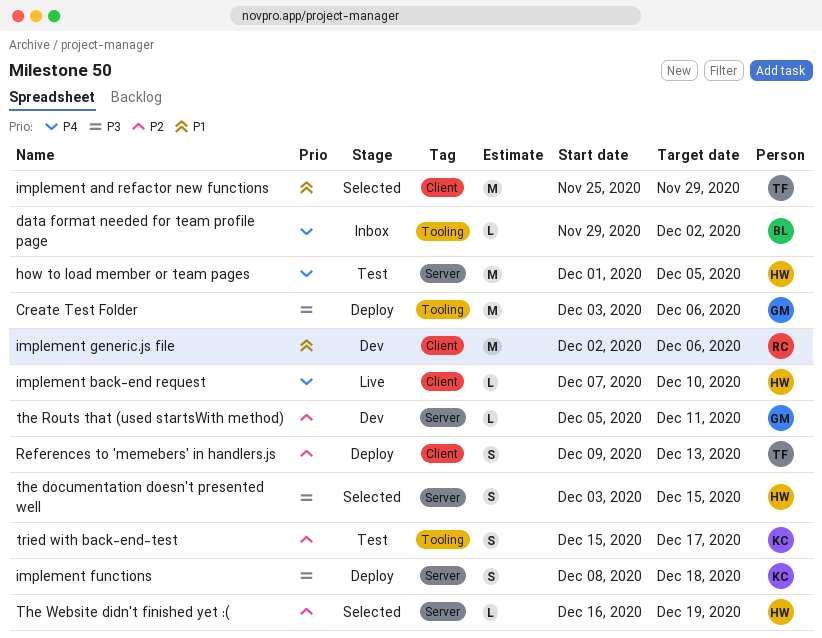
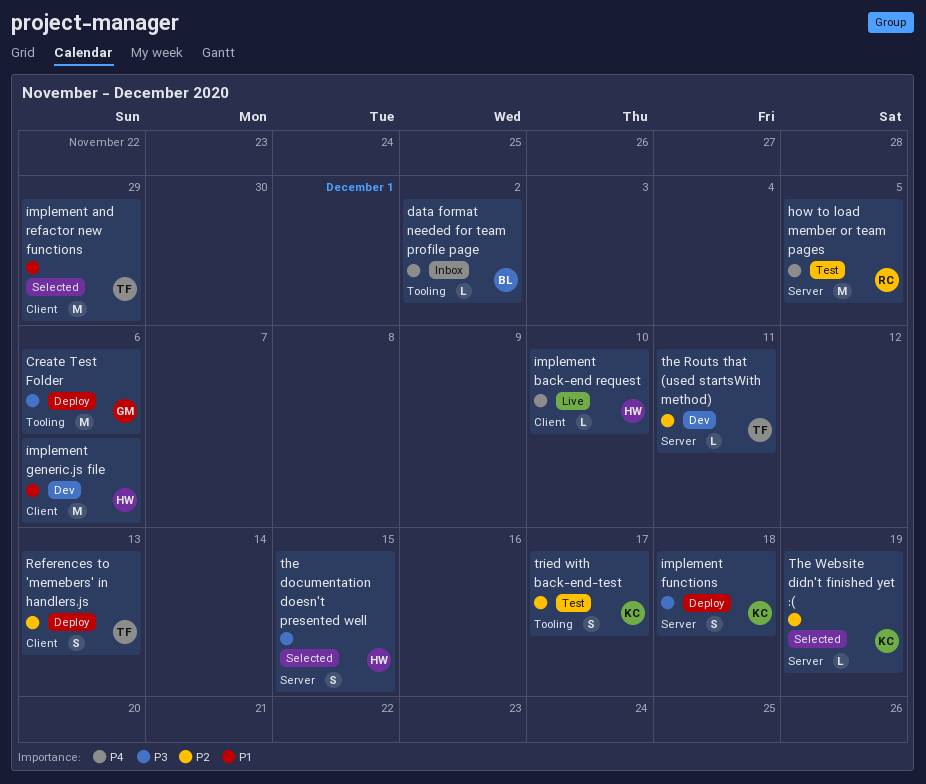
how to load member or team pages, owner: HW -> RC
implement generic.js file, owner: RC -> HW
the Routs that (used startsWith method), owner: GM -> TF
The Website didn't finished yet :(, owner: HW -> KC

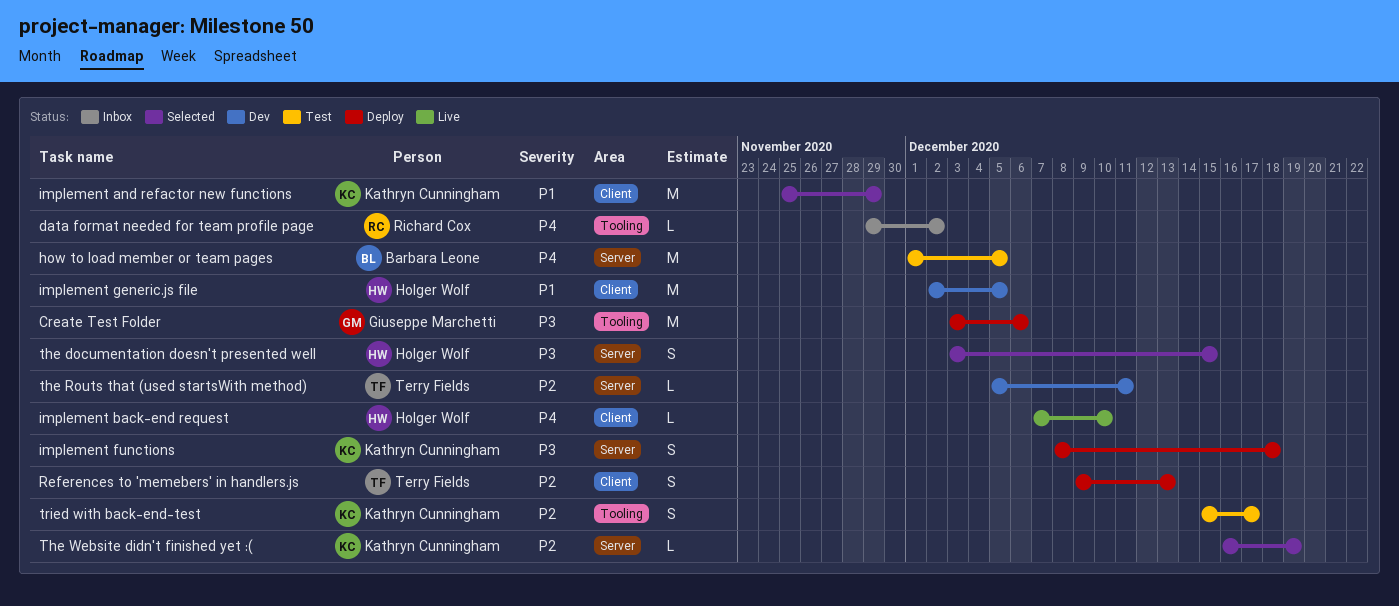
data format needed for team profile page, owner: Barbara Leone -> Richard Cox
how to load member or team pages, owner: Richard Cox -> Barbara Leone
implement and refactor new functions, owner: Terry Fields -> Kathryn Cunningham
implement generic.js file, due: Dec 6 -> Dec 5

